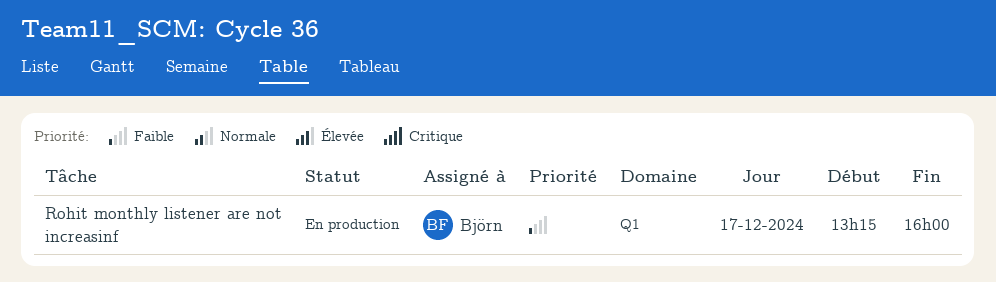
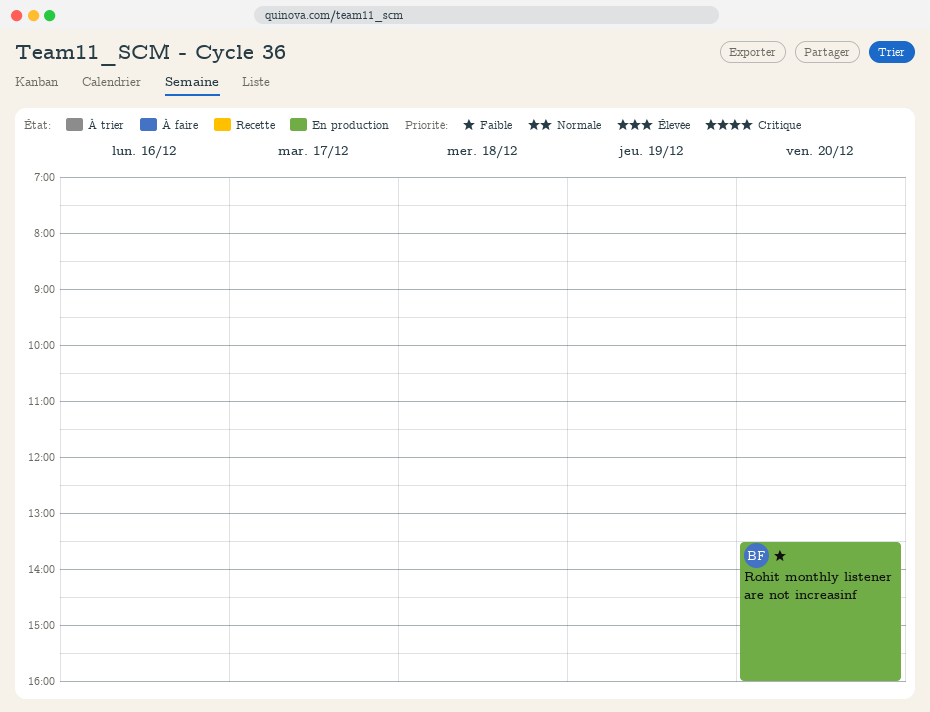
Rohit monthly listener are not increasinf, day: Dec 17 -> Dec 20
Rohit monthly listener are not increasinf, begins: 13:15 -> 13:30

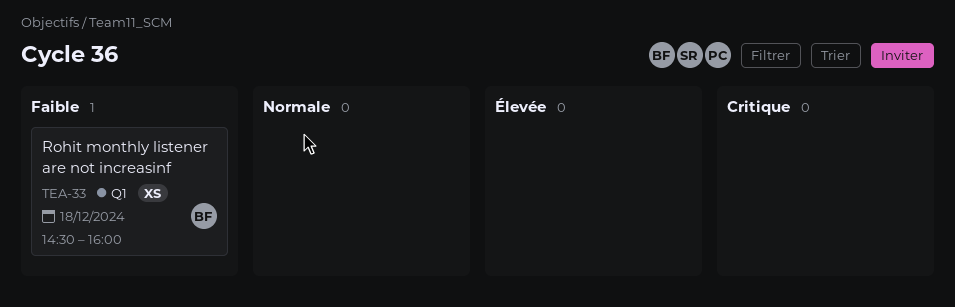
Rohit monthly listener are not increasinf, day: Dec 20 -> Dec 18
Rohit monthly listener are not increasinf, begins: 13:30 -> 14:30

